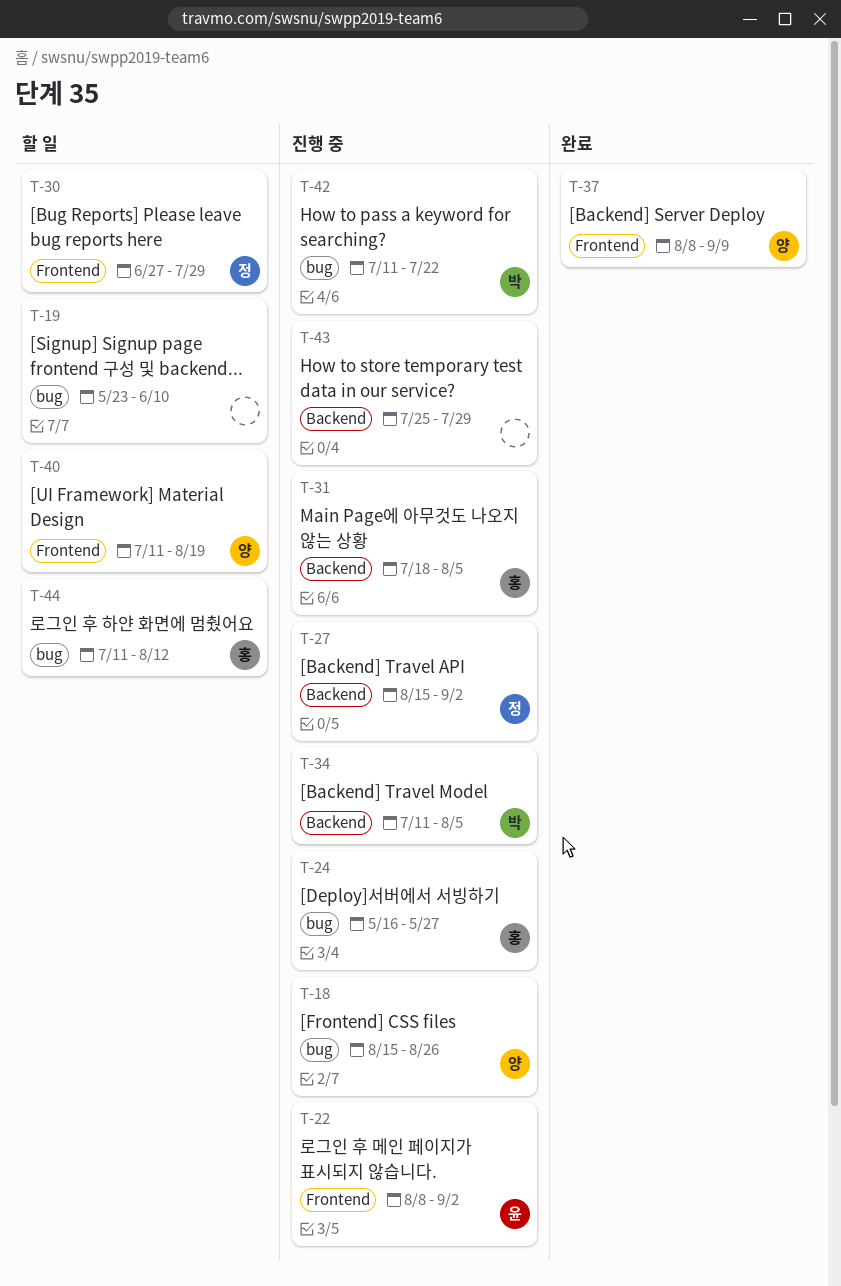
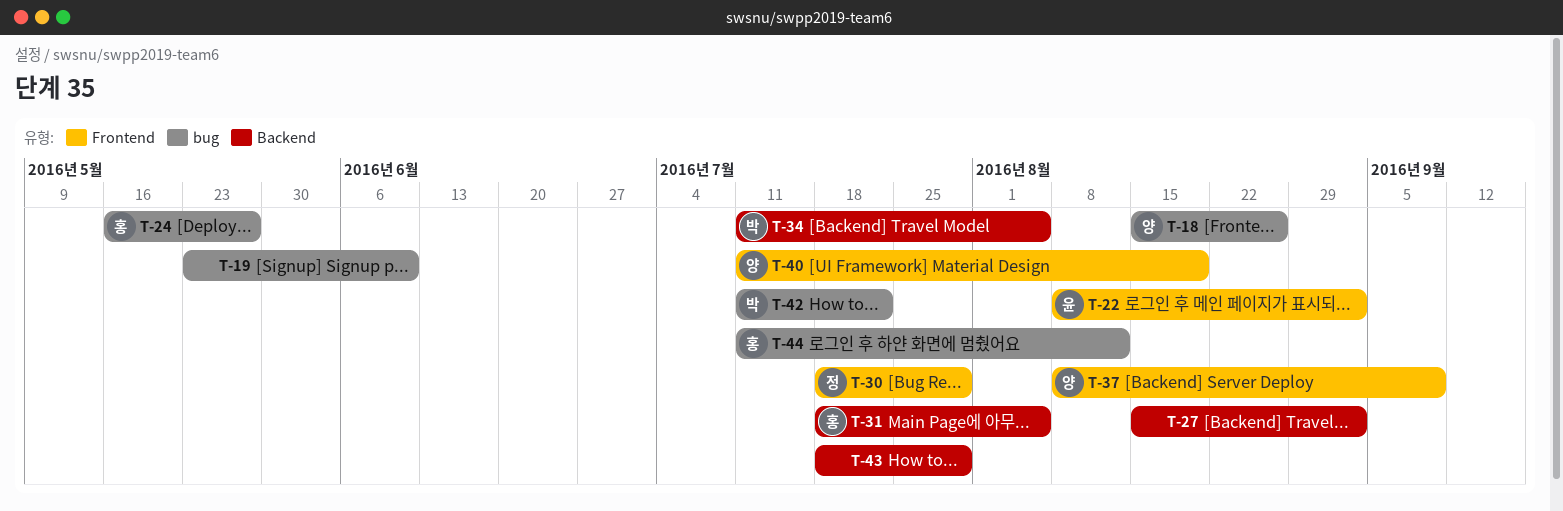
T-27, owner: 정 -> none
T-30, start: Jun 27 -> Jul 18
T-43, start: Jul 25 -> Jul 18

